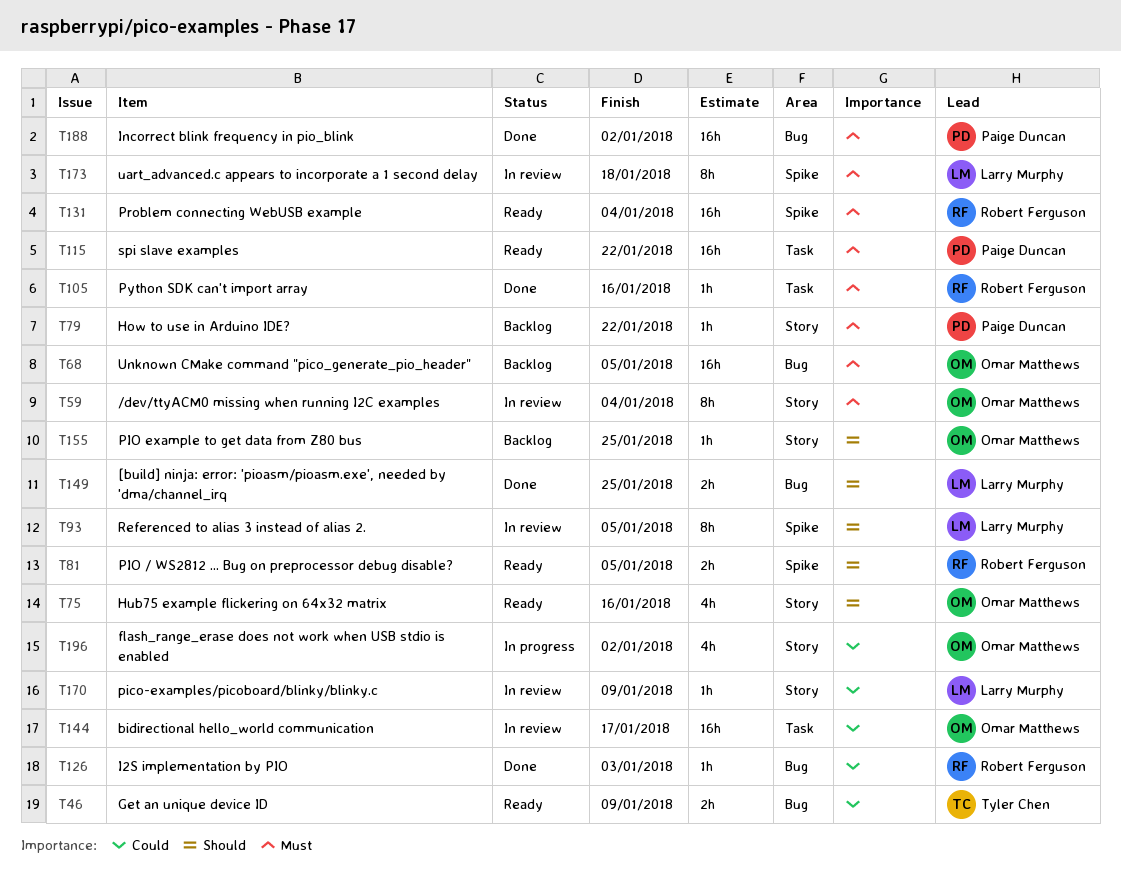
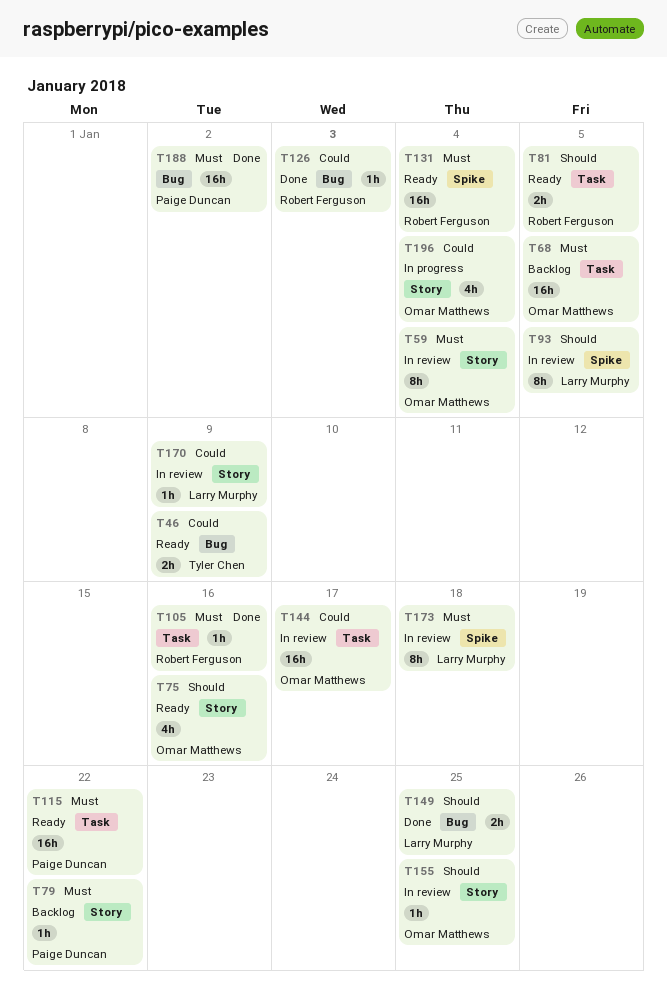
T68, label: Bug -> Task
T81, label: Spike -> Task
T155, status: Backlog -> In review
T196, due: Jan 2 -> Jan 4

